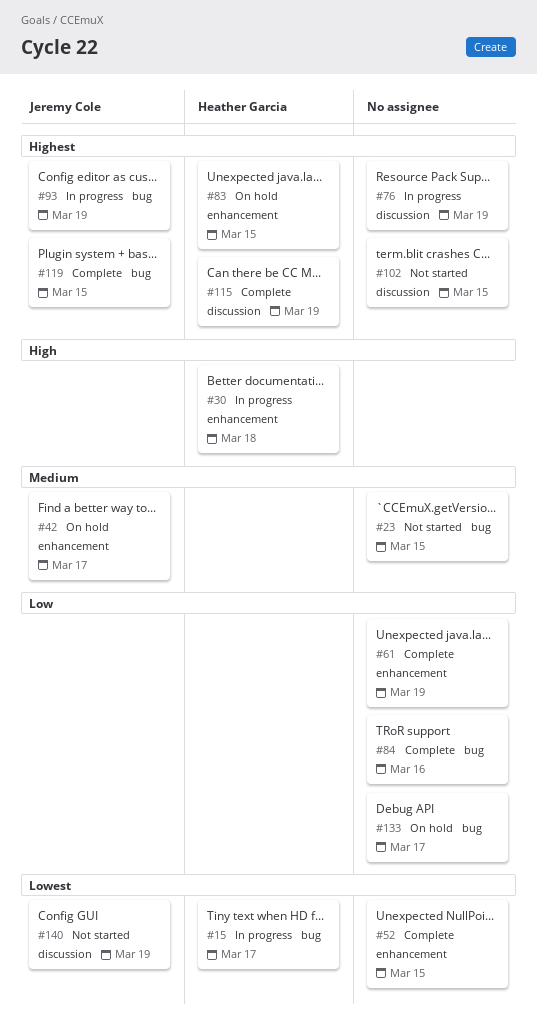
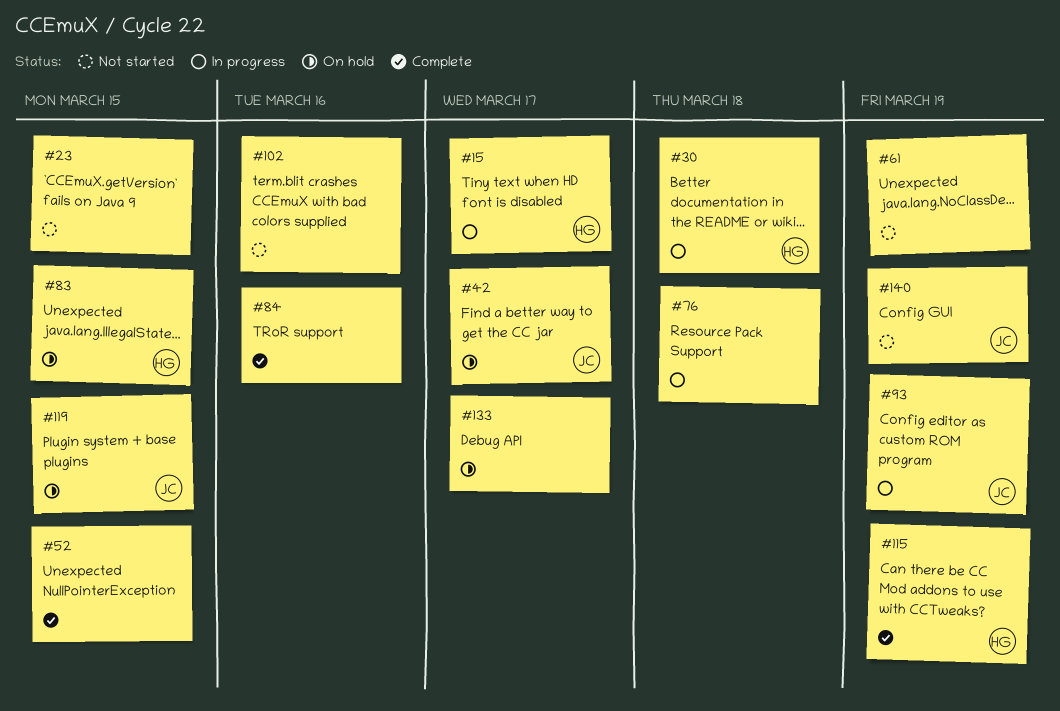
#61, status: Complete -> Not started
#76, due: Mar 19 -> Mar 18
#102, due: Mar 15 -> Mar 16
#119, status: Complete -> On hold

